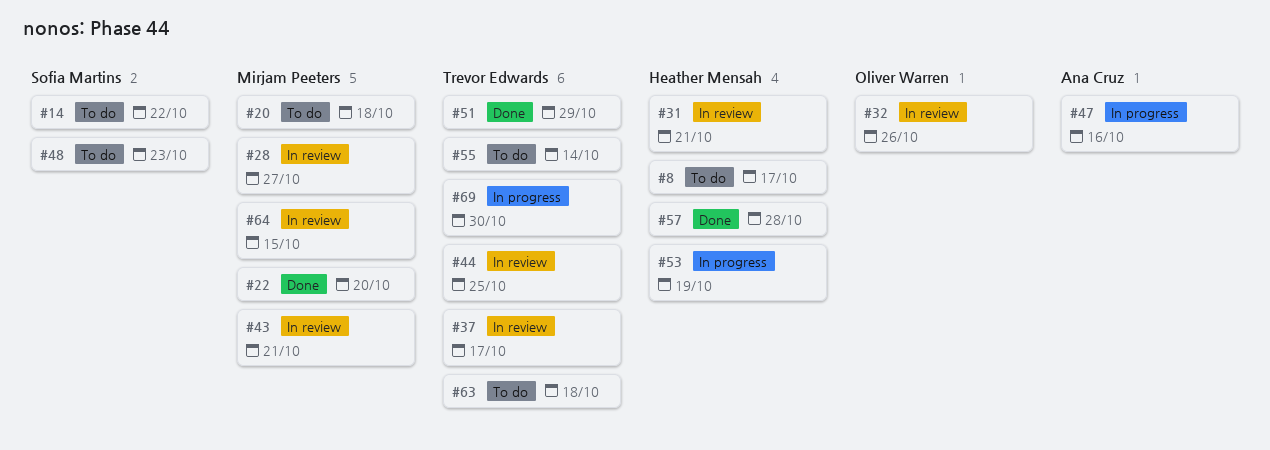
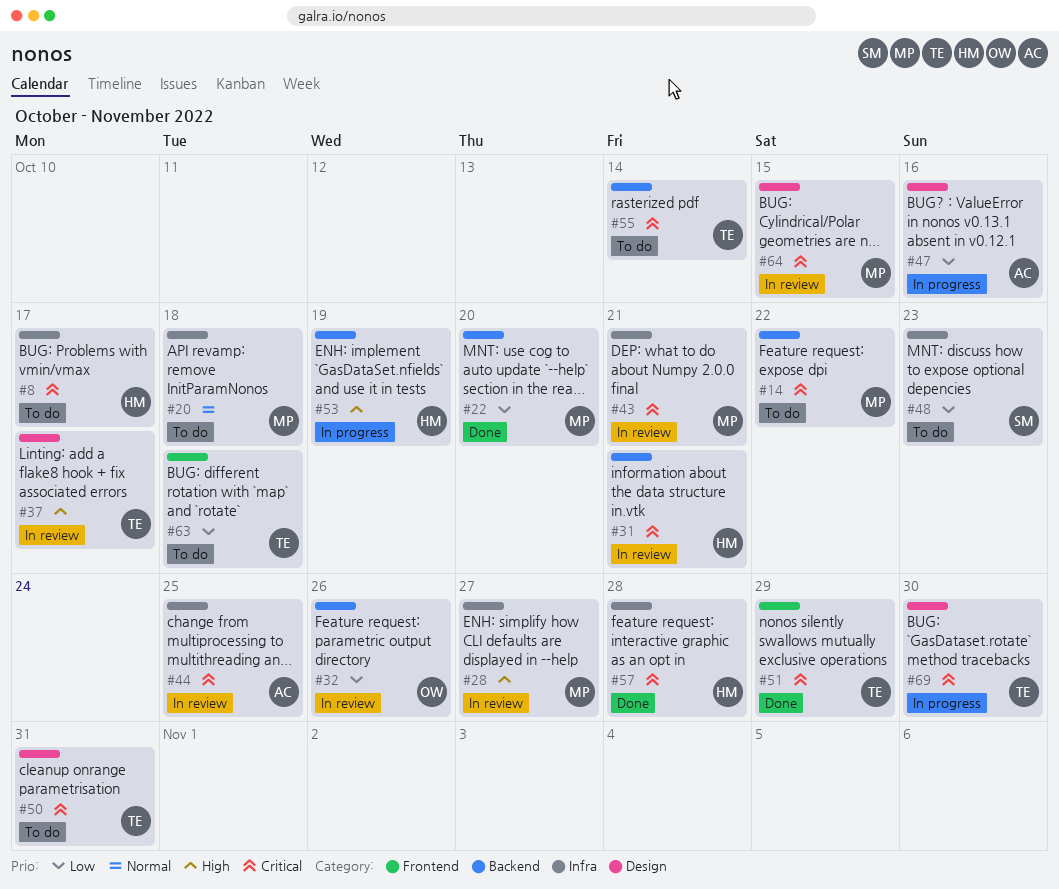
#14, owner: Sofia Martins -> Mirjam Peeters
#44, owner: Trevor Edwards -> Ana Cruz
#50: none -> present

